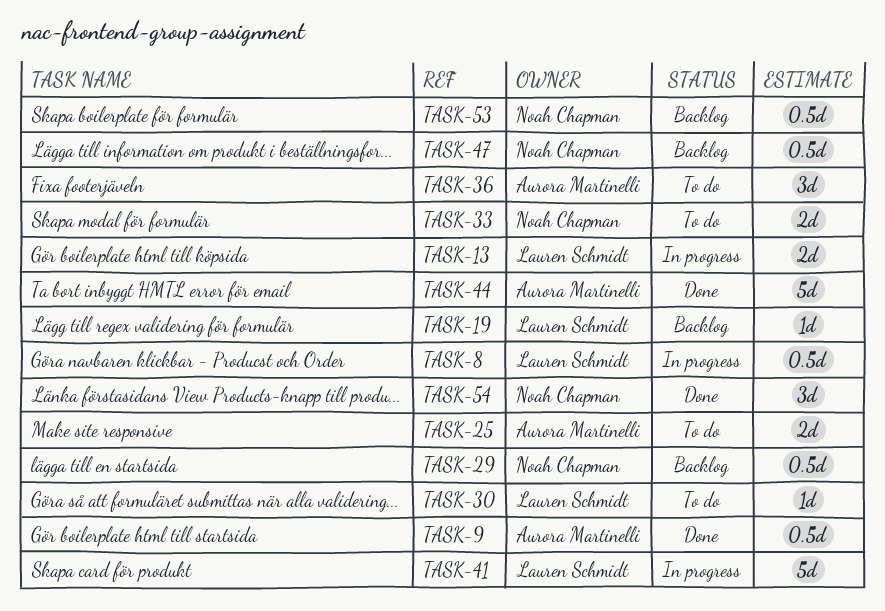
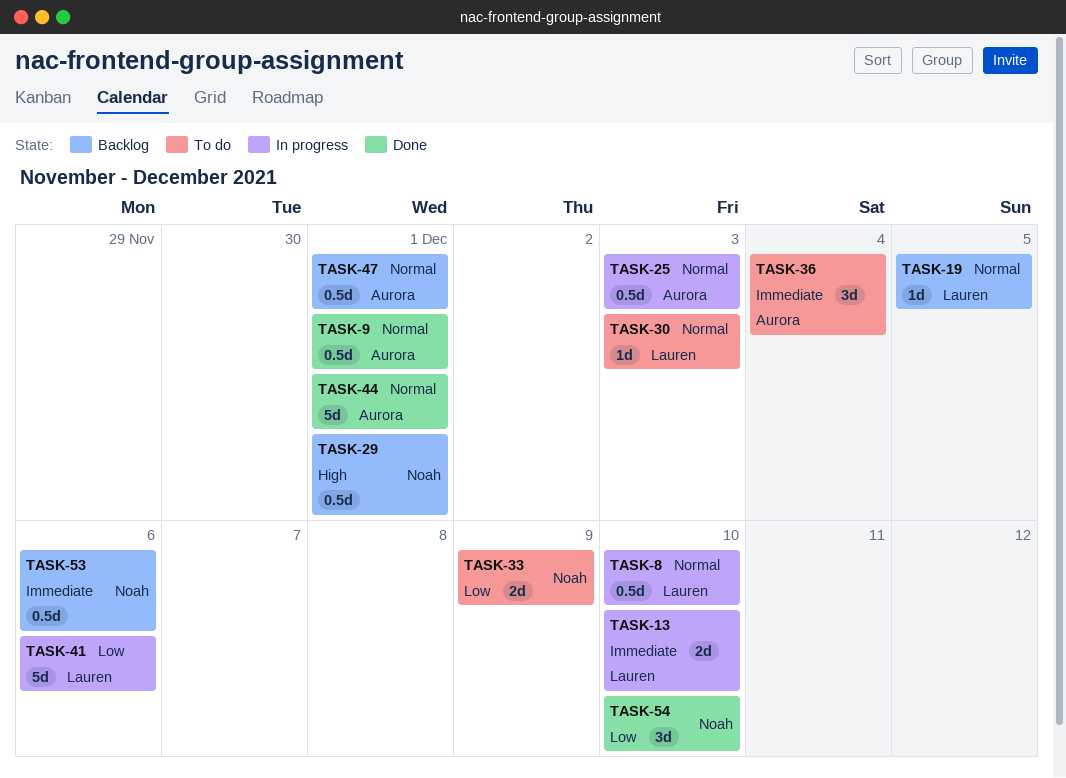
TASK-25, status: To do -> In progress
TASK-25, estimate: 2d -> 0.5d
TASK-47, owner: Noah Chapman -> Aurora Martinelli

